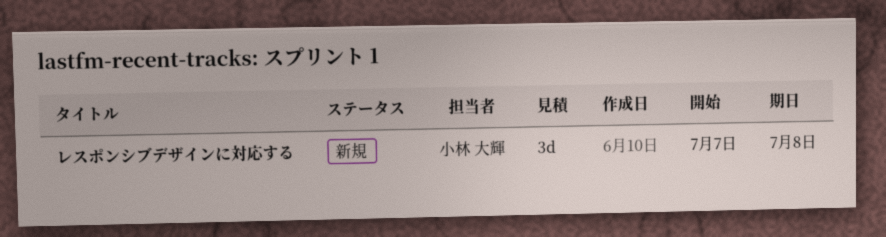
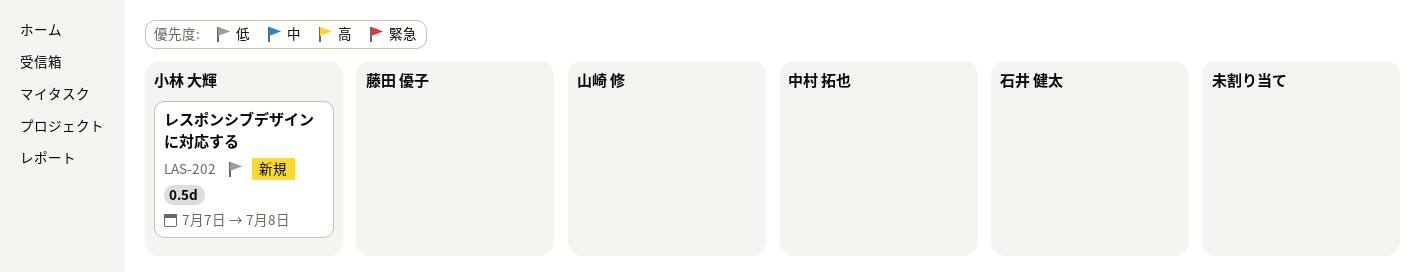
レスポンシブデザインに対応する, estimate: 3d -> 0.5d

